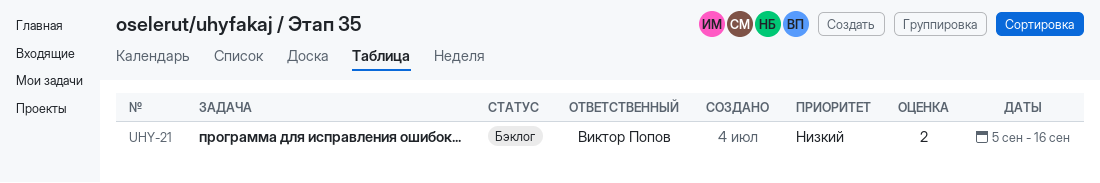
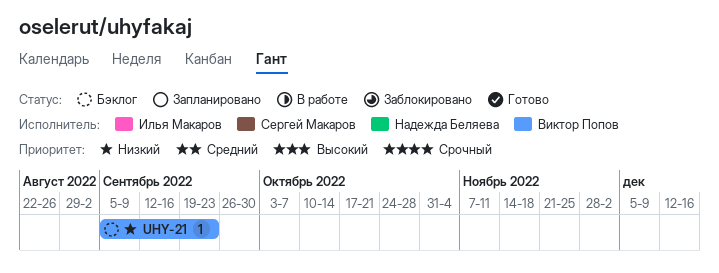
UHY-21, estimate: 2 -> 1
UHY-21, due: Sep 16 -> Sep 23

